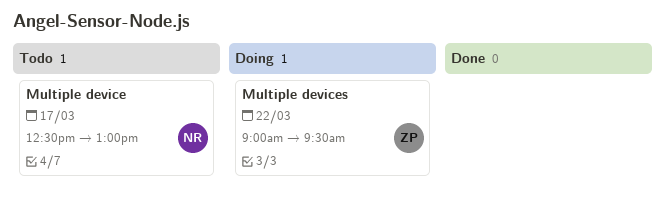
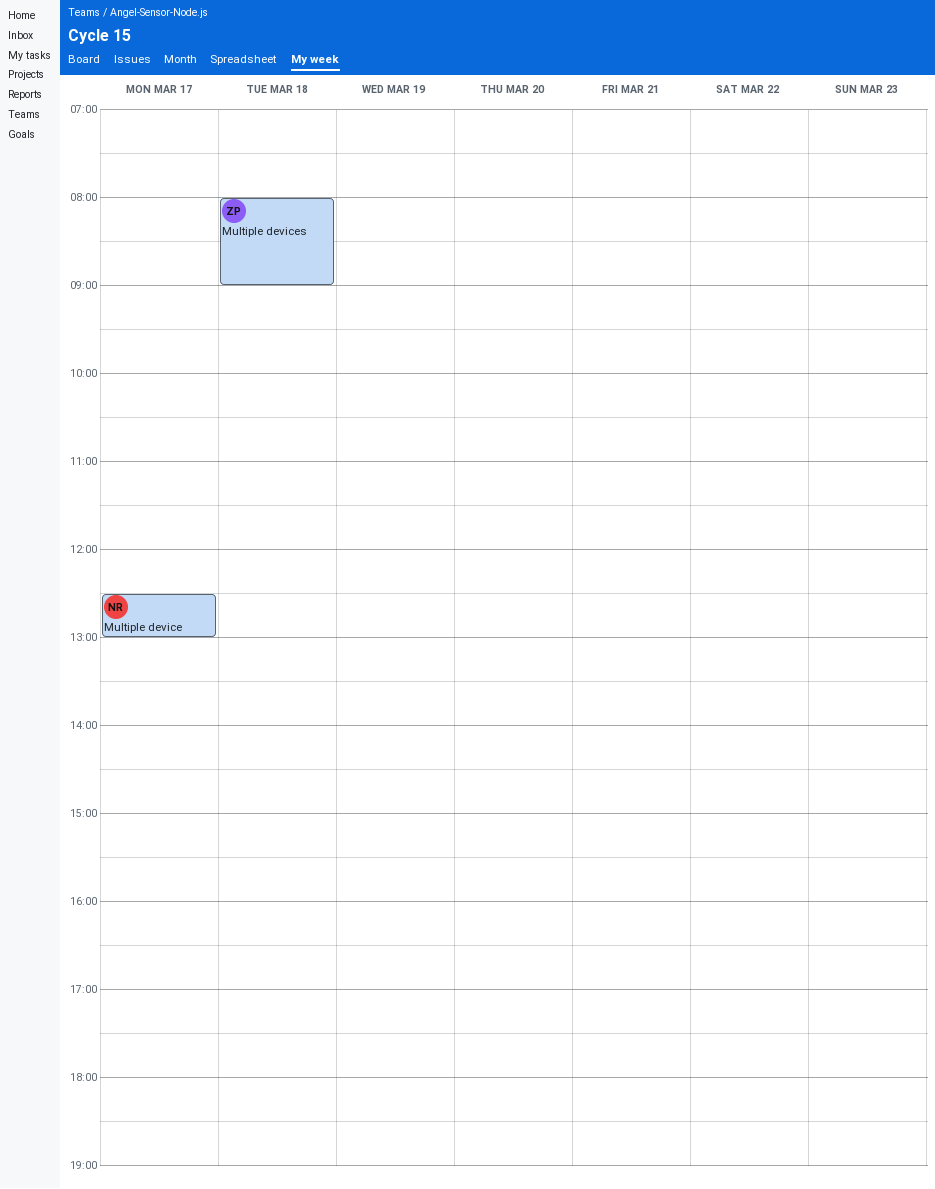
Multiple devices, day: Mar 22 -> Mar 18
Multiple devices, begins: 09:00 -> 08:00
Multiple devices, ends: 09:30 -> 09:00

